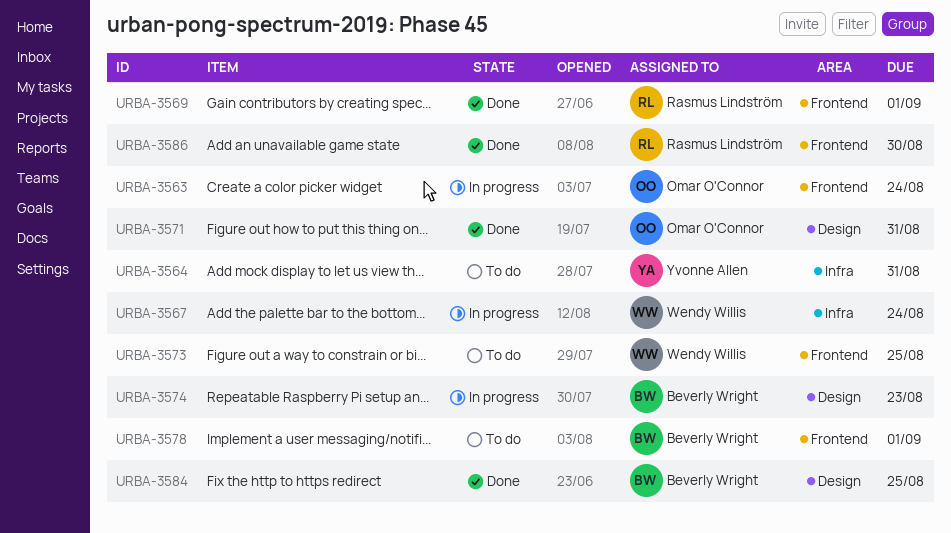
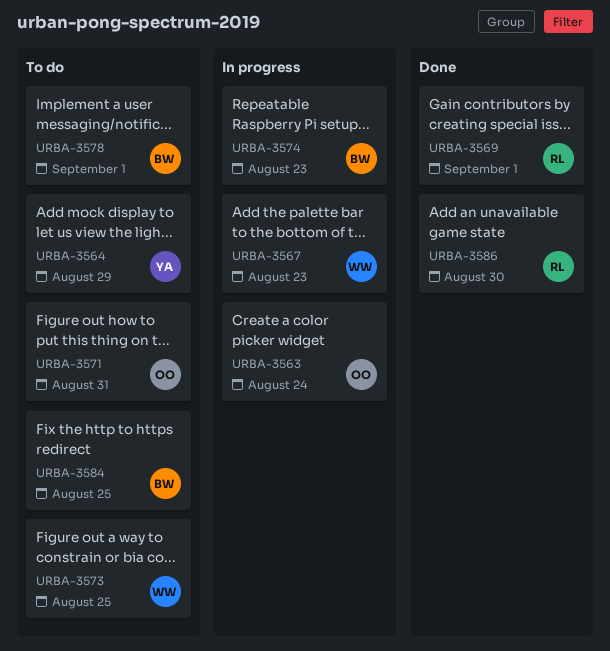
URBA-3564, due: Aug 31 -> Aug 29
URBA-3567, due: Aug 24 -> Aug 23
URBA-3571, status: Done -> To do
URBA-3584, status: Done -> To do

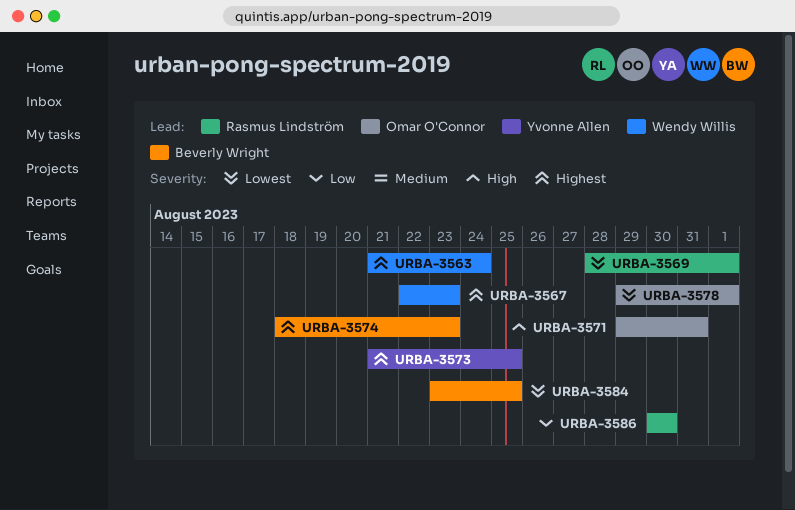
URBA-3563, owner: Omar O'Connor -> Wendy Willis
URBA-3564: present -> none
URBA-3573, owner: Wendy Willis -> Yvonne Allen
URBA-3578, owner: Beverly Wright -> Omar O'Connor

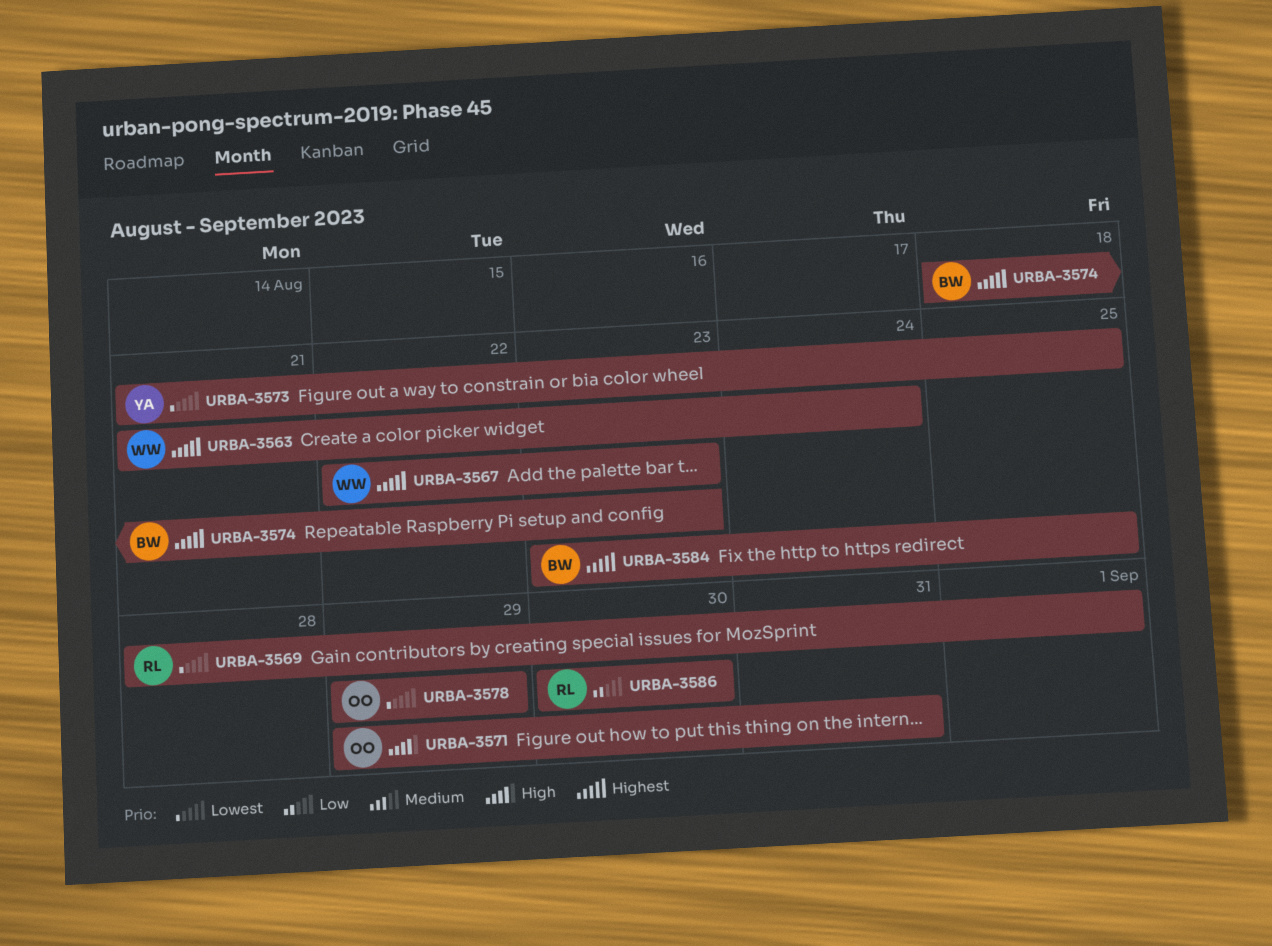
URBA-3573, priority: Highest -> Lowest
URBA-3578, due: Sep 1 -> Aug 29
URBA-3584, priority: Lowest -> Highest

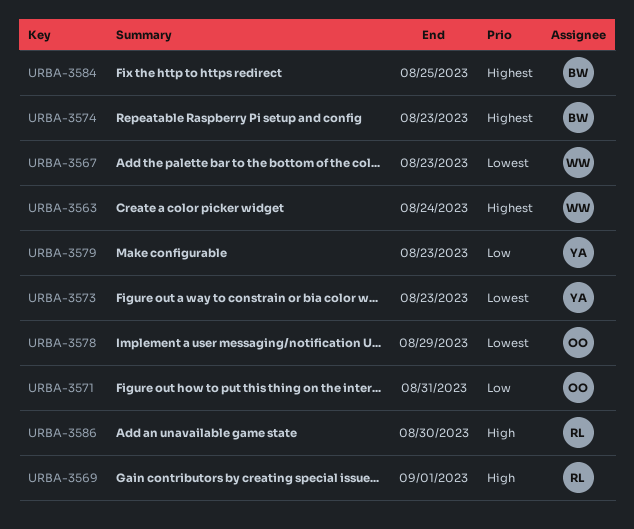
URBA-3567, priority: Highest -> Lowest
URBA-3569, priority: Lowest -> High
URBA-3571, priority: High -> Low
URBA-3573, due: Aug 25 -> Aug 23
URBA-3579: none -> present
URBA-3586, priority: Low -> High

